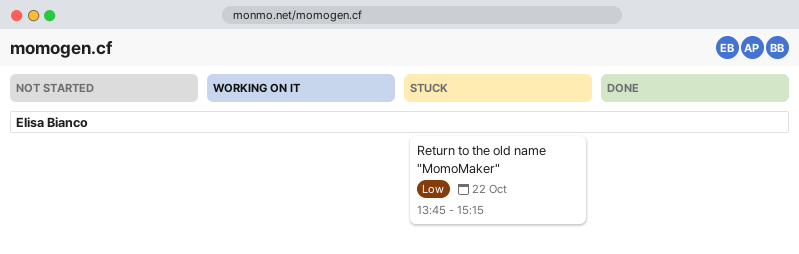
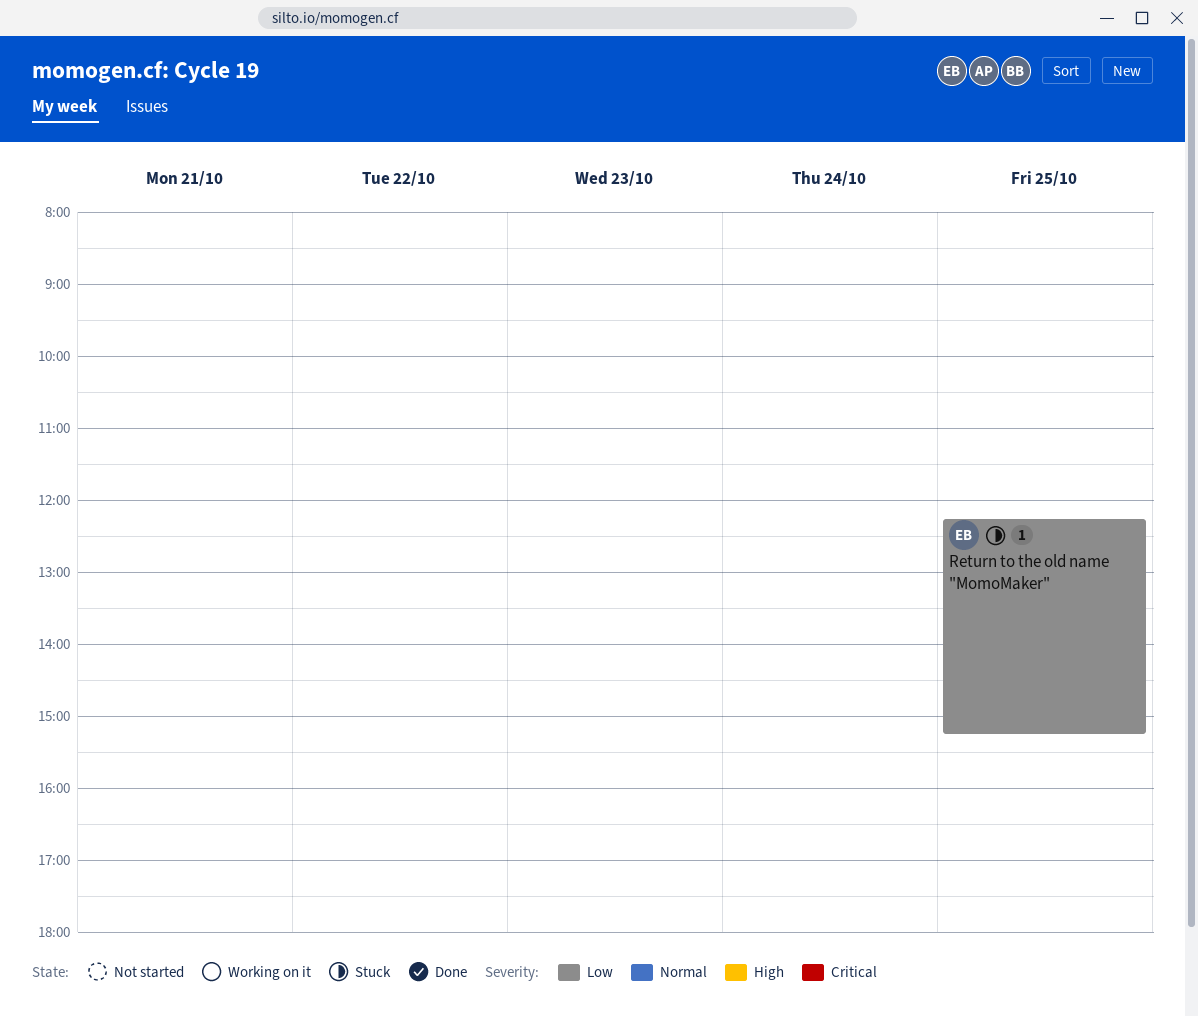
Return to the old name "MomoMaker", day: Oct 22 -> Oct 25
Return to the old name "MomoMaker", begins: 13:45 -> 12:15

